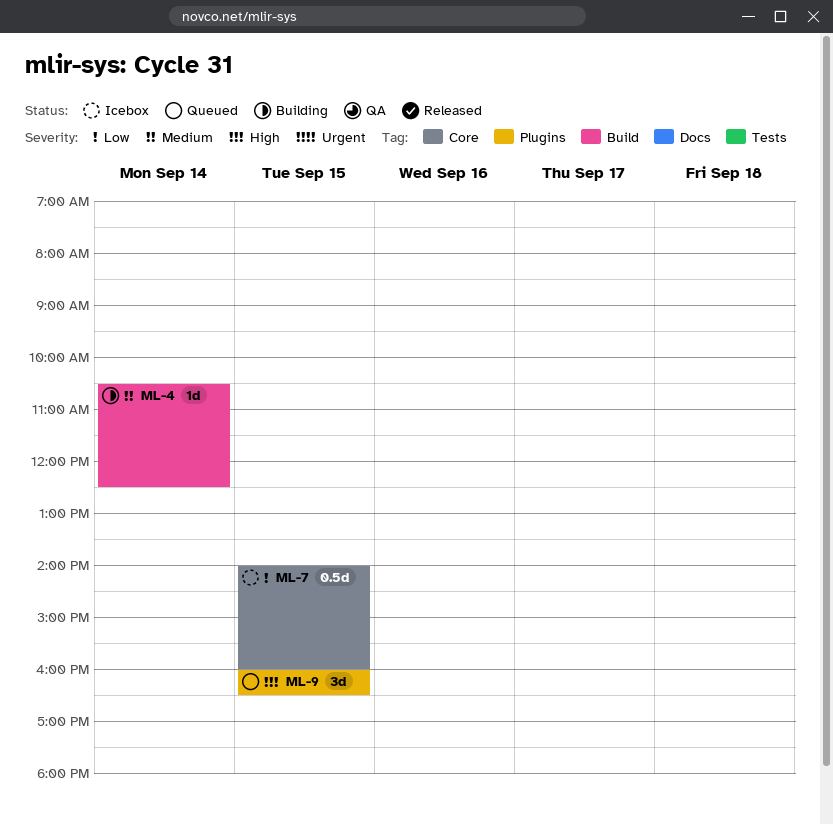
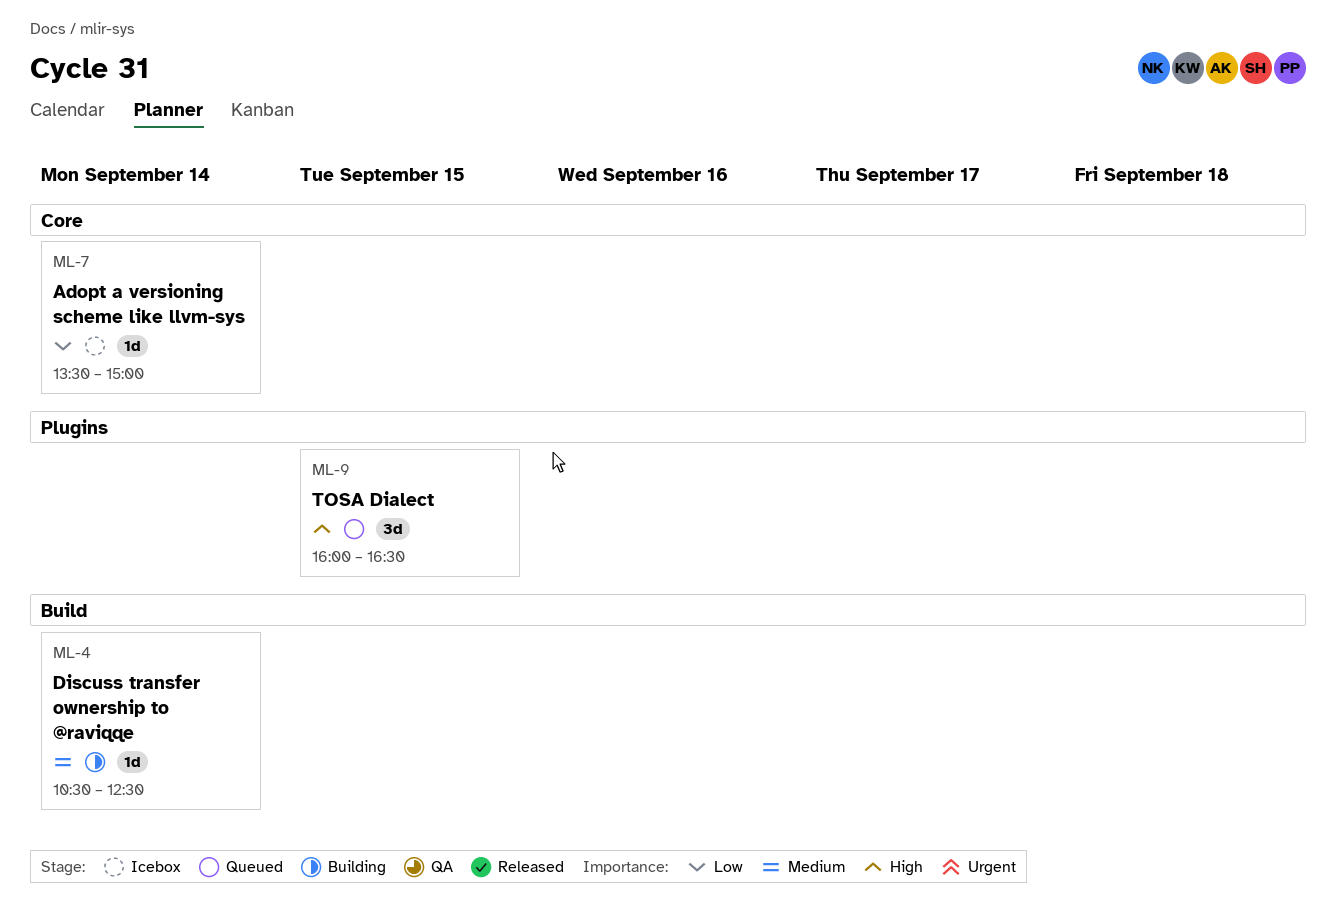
ML-7, estimate: 0.5d -> 1d
ML-7, day: Sep 15 -> Sep 14
ML-7, begins: 14:00 -> 13:30
ML-7, ends: 16:00 -> 15:00

